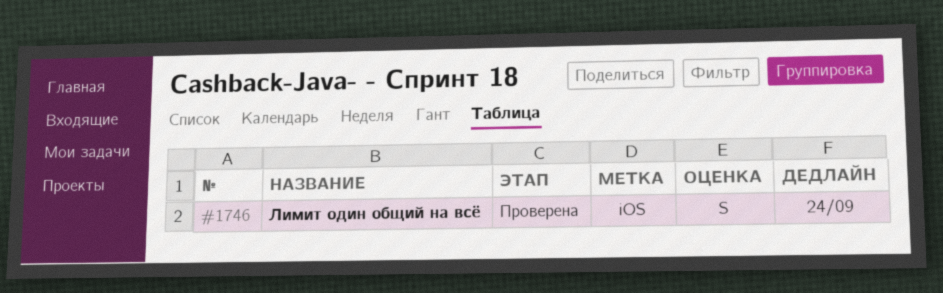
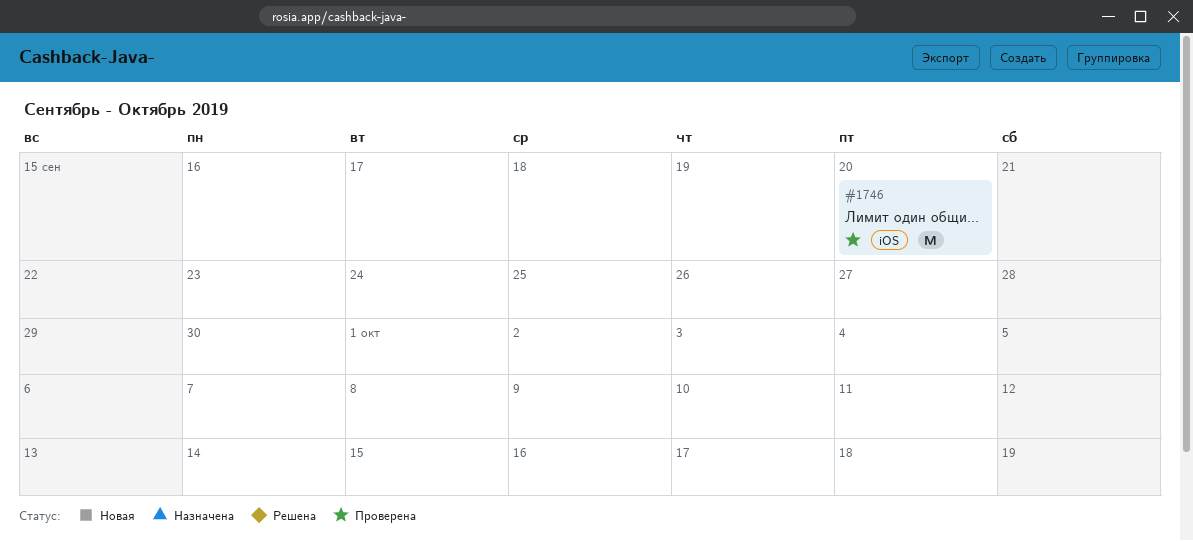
#1746, estimate: S -> M
#1746, due: Sep 24 -> Sep 20

